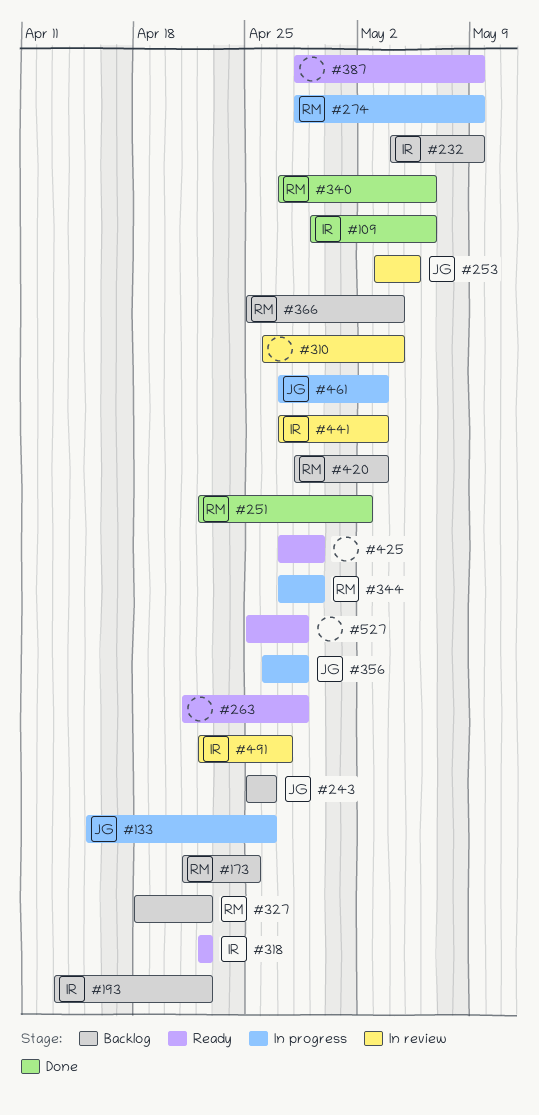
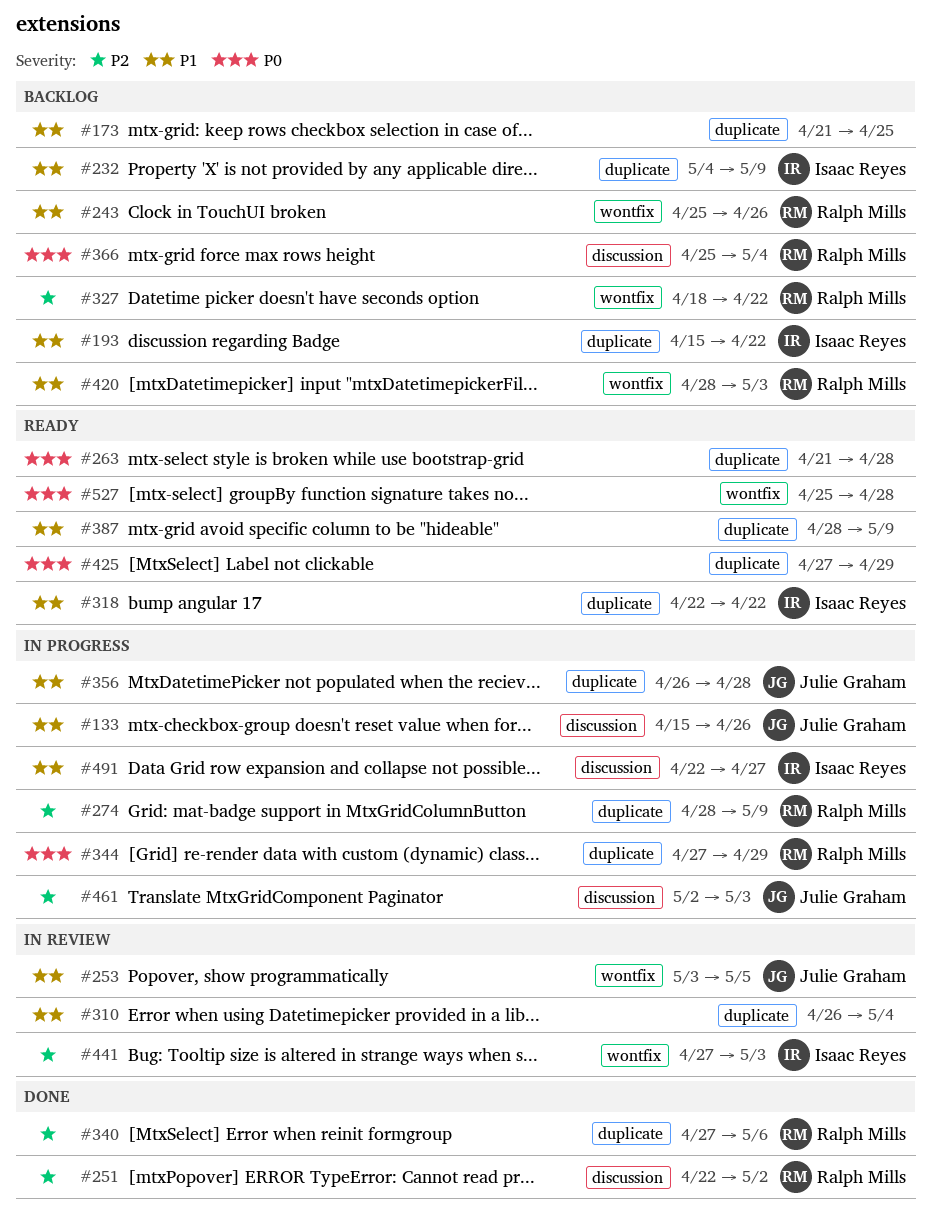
#109: present -> none
#173, owner: Ralph Mills -> none
#193, start: Apr 13 -> Apr 15
#243, owner: Julie Graham -> Ralph Mills
#461, start: Apr 27 -> May 2
#491, status: In review -> In progress

